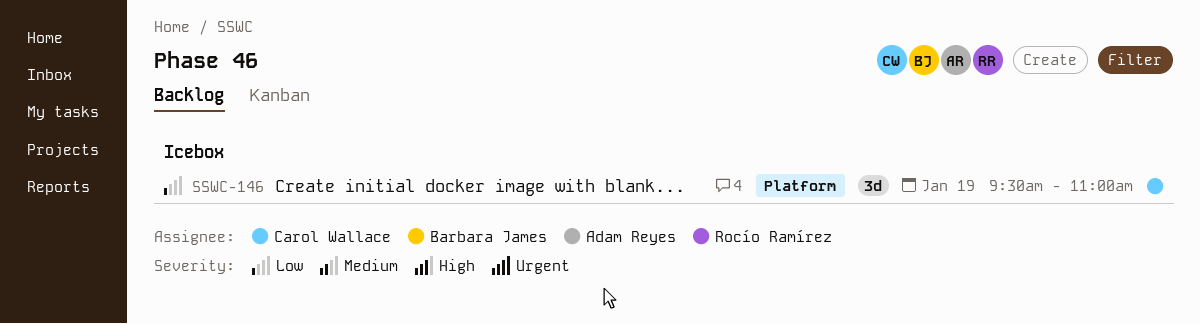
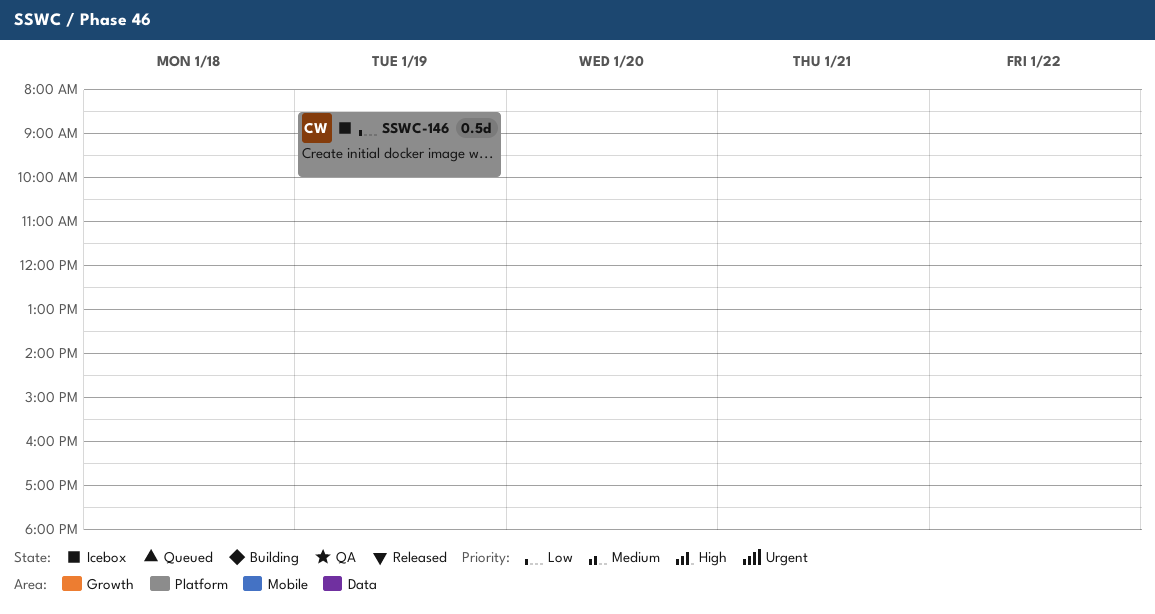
SSWC-146, estimate: 3d -> 0.5d
SSWC-146, begins: 09:30 -> 08:30
SSWC-146, ends: 11:00 -> 10:00

